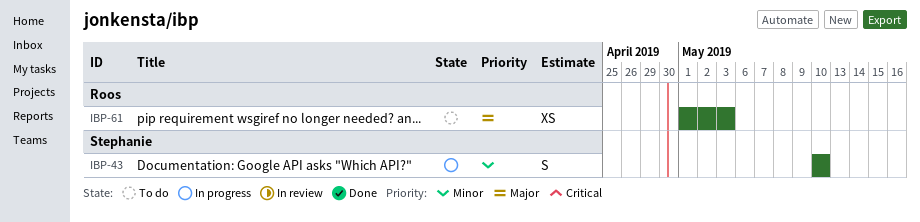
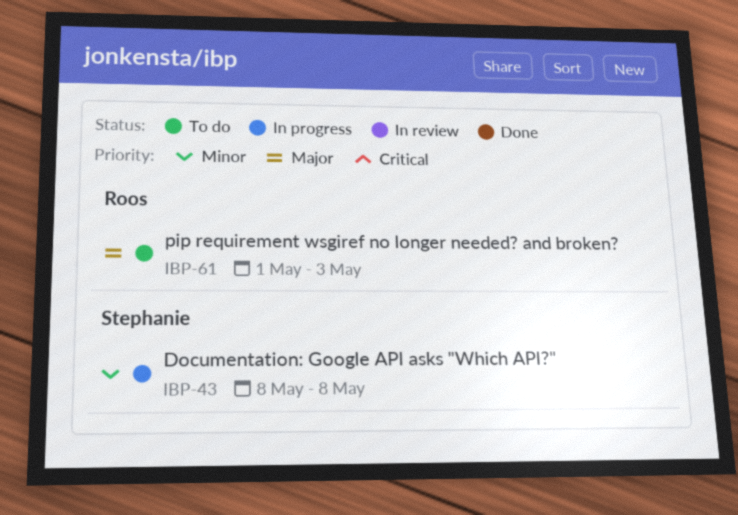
IBP-43, start: May 10 -> May 8
IBP-43, due: May 10 -> May 8

